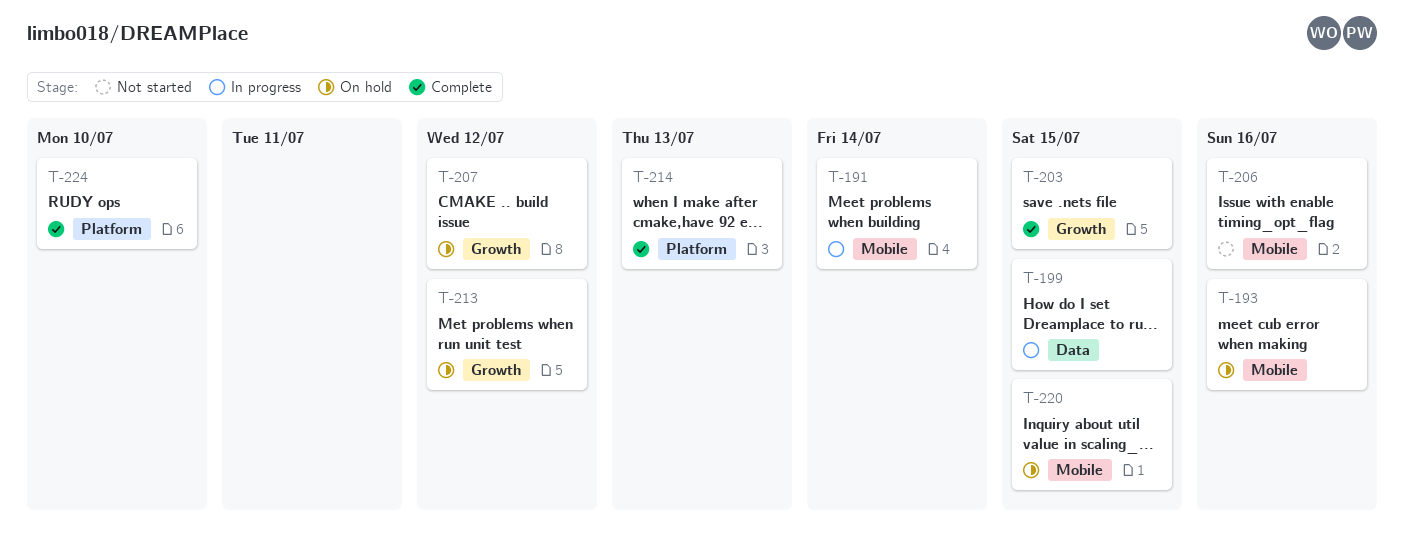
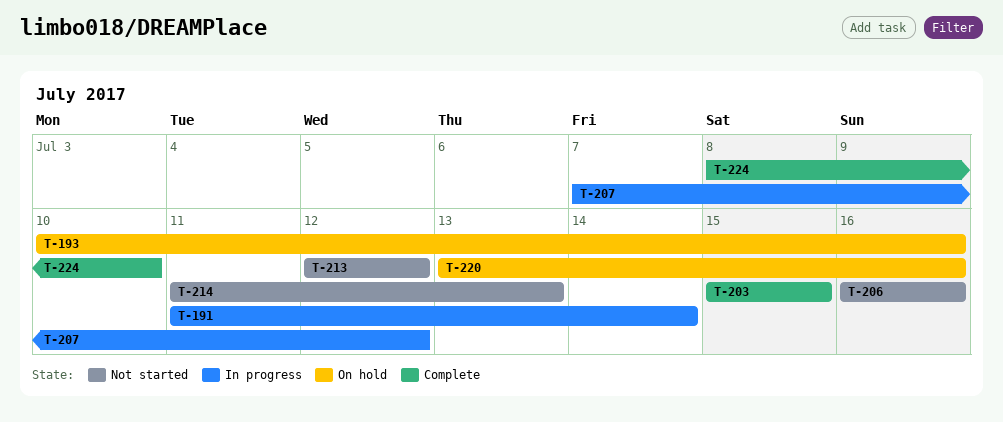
T-199: present -> none
T-207, status: On hold -> In progress
T-213, status: On hold -> Not started
T-214, status: Complete -> Not started
T-220, due: Jul 15 -> Jul 16

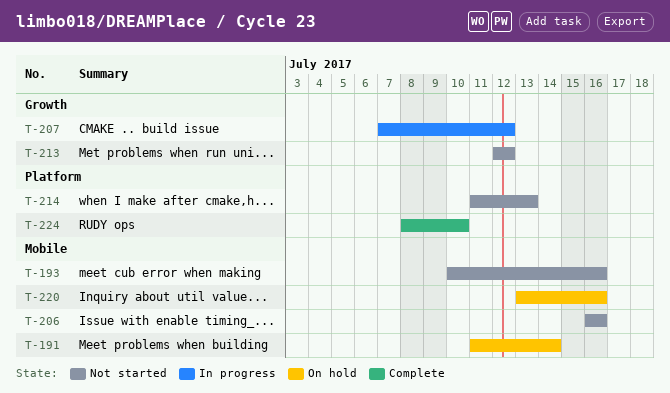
T-191, status: In progress -> On hold
T-193, status: On hold -> Not started
T-203: present -> none

